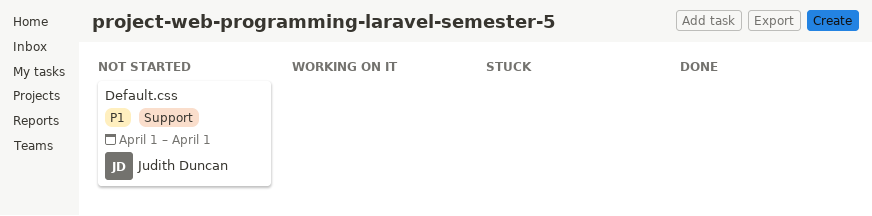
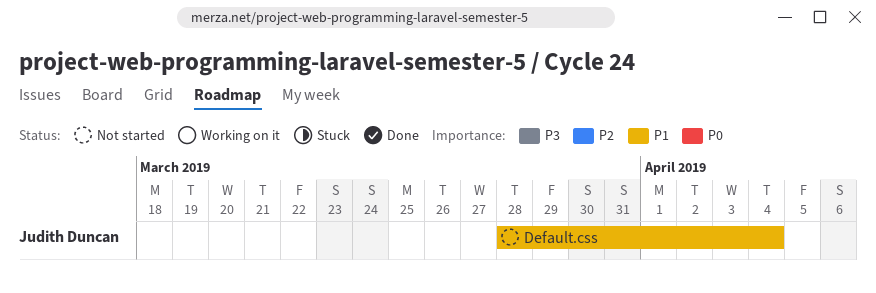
Default.css, start: Apr 1 -> Mar 28
Default.css, due: Apr 1 -> Apr 4

